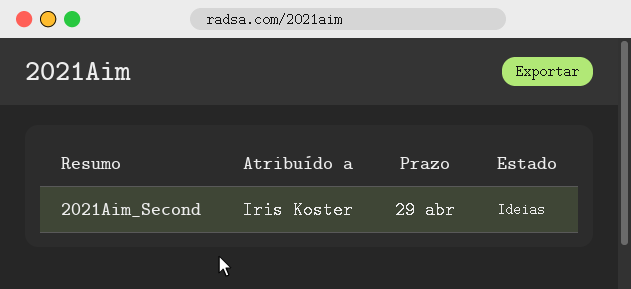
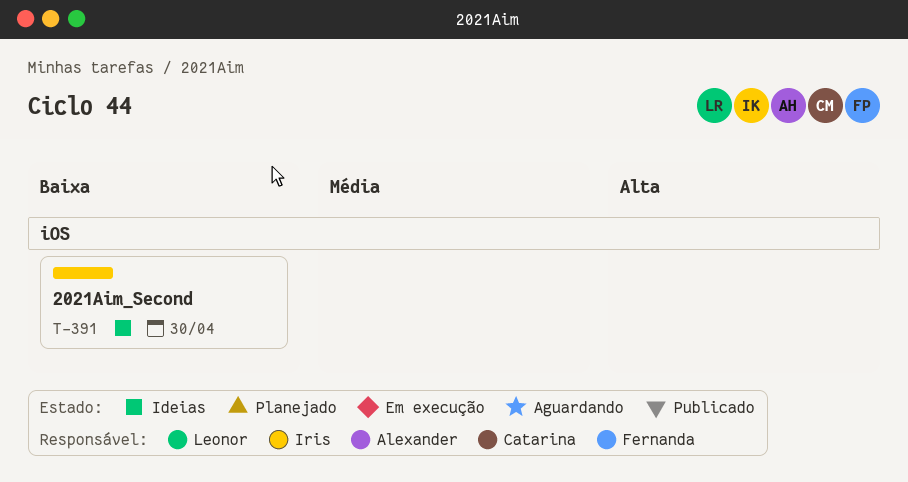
2021Aim_Second, due: Apr 29 -> Apr 30

